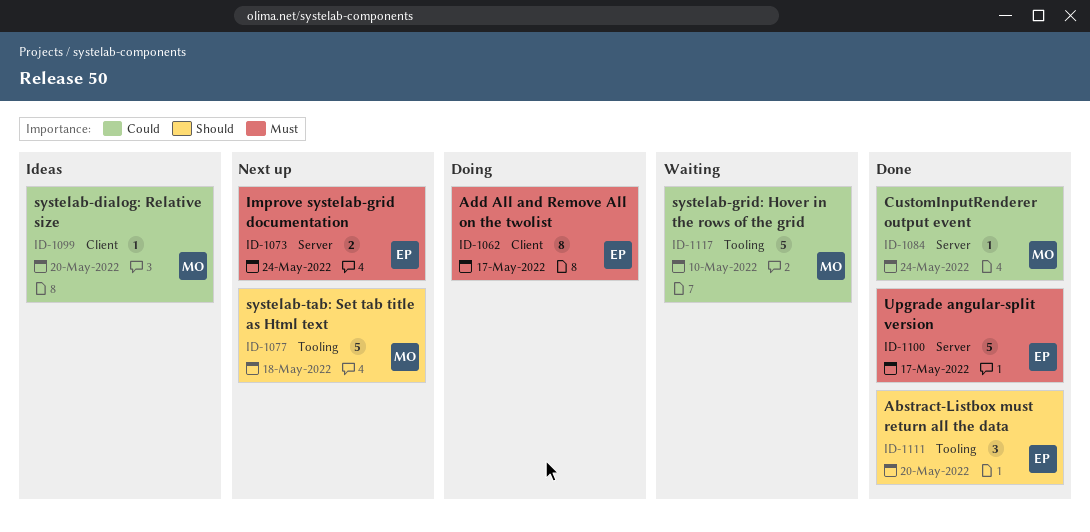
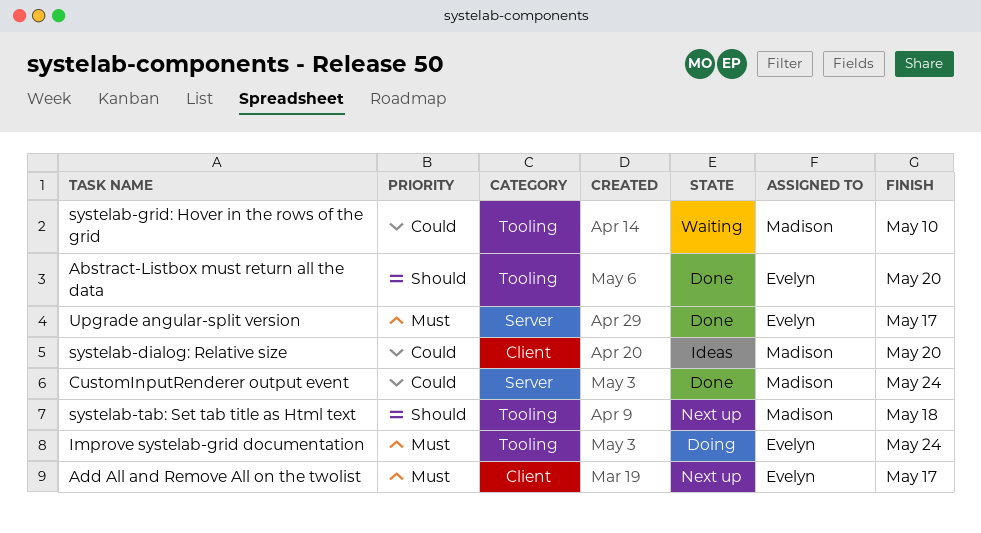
Add All and Remove All on the twolist, status: Doing -> Next up
Improve systelab-grid documentation, status: Next up -> Doing
Improve systelab-grid documentation, label: Server -> Tooling

